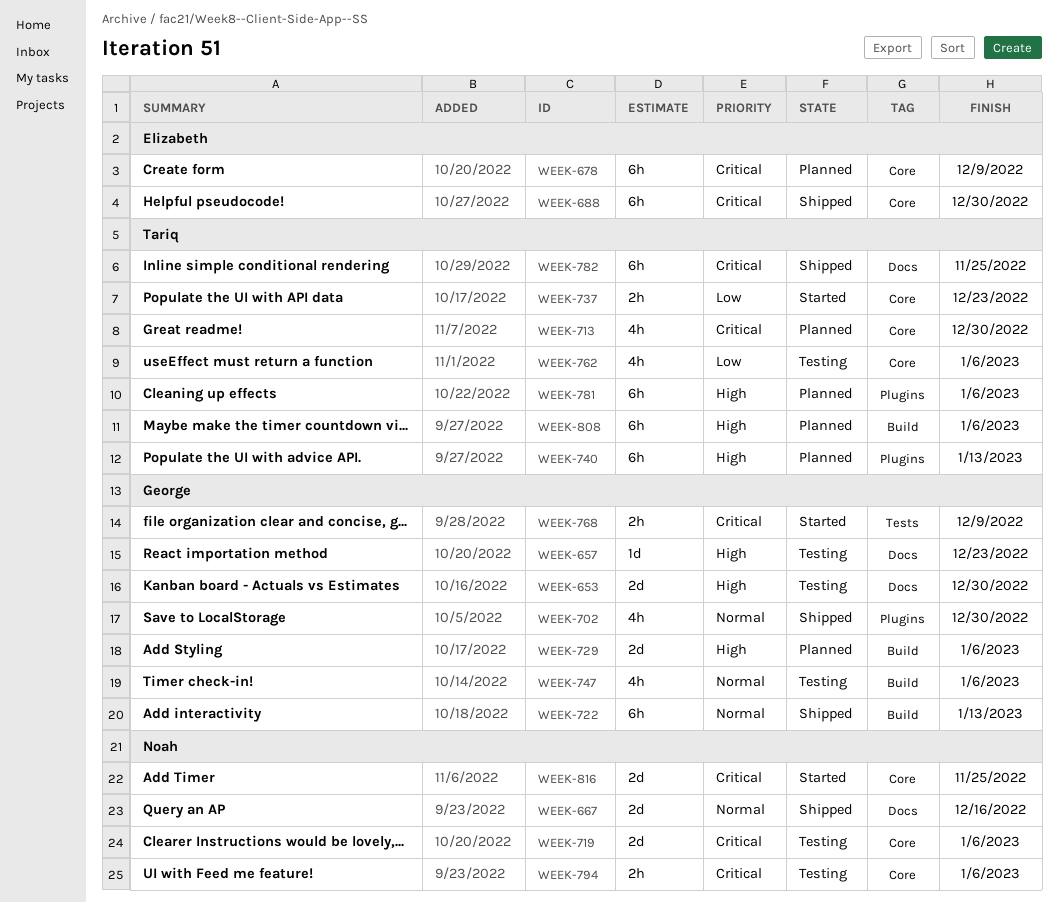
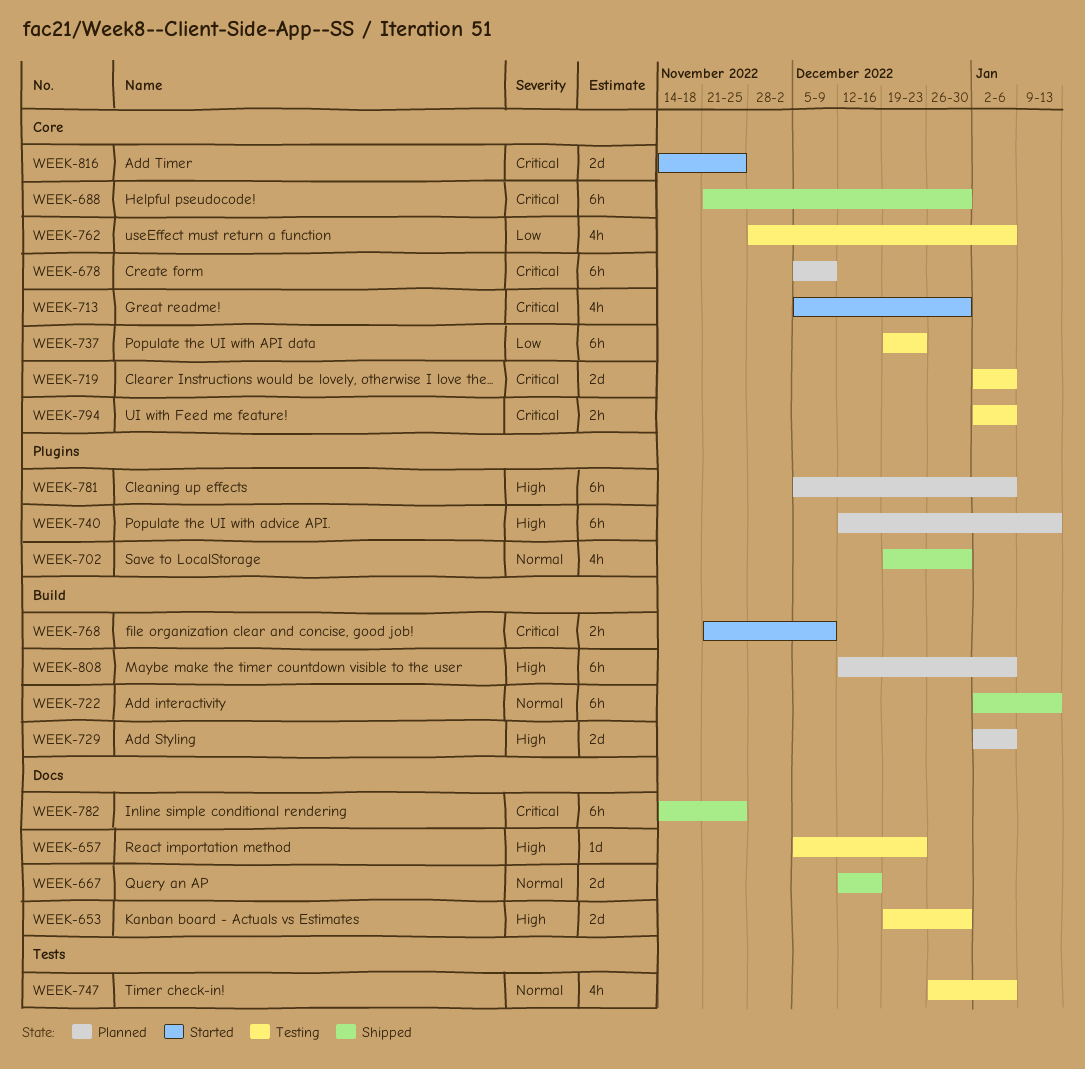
WEEK-713, status: Planned -> Started
WEEK-737, status: Started -> Testing
WEEK-737, estimate: 2h -> 6h
WEEK-747, label: Build -> Tests
WEEK-768, label: Tests -> Build

